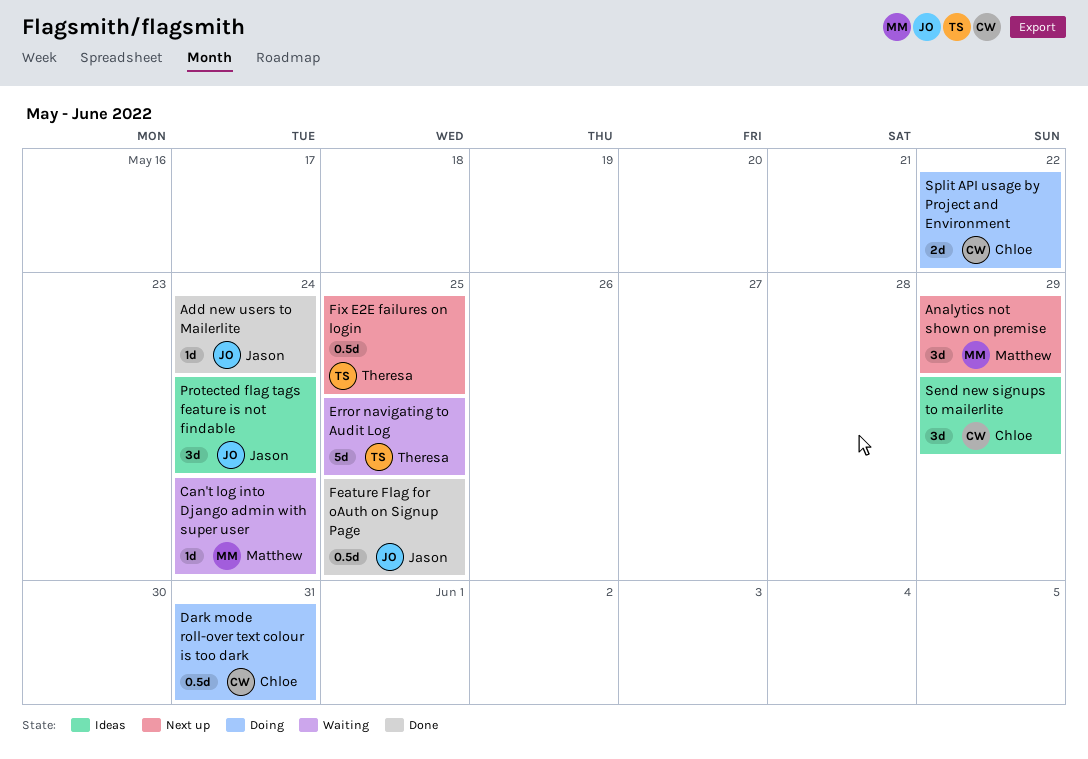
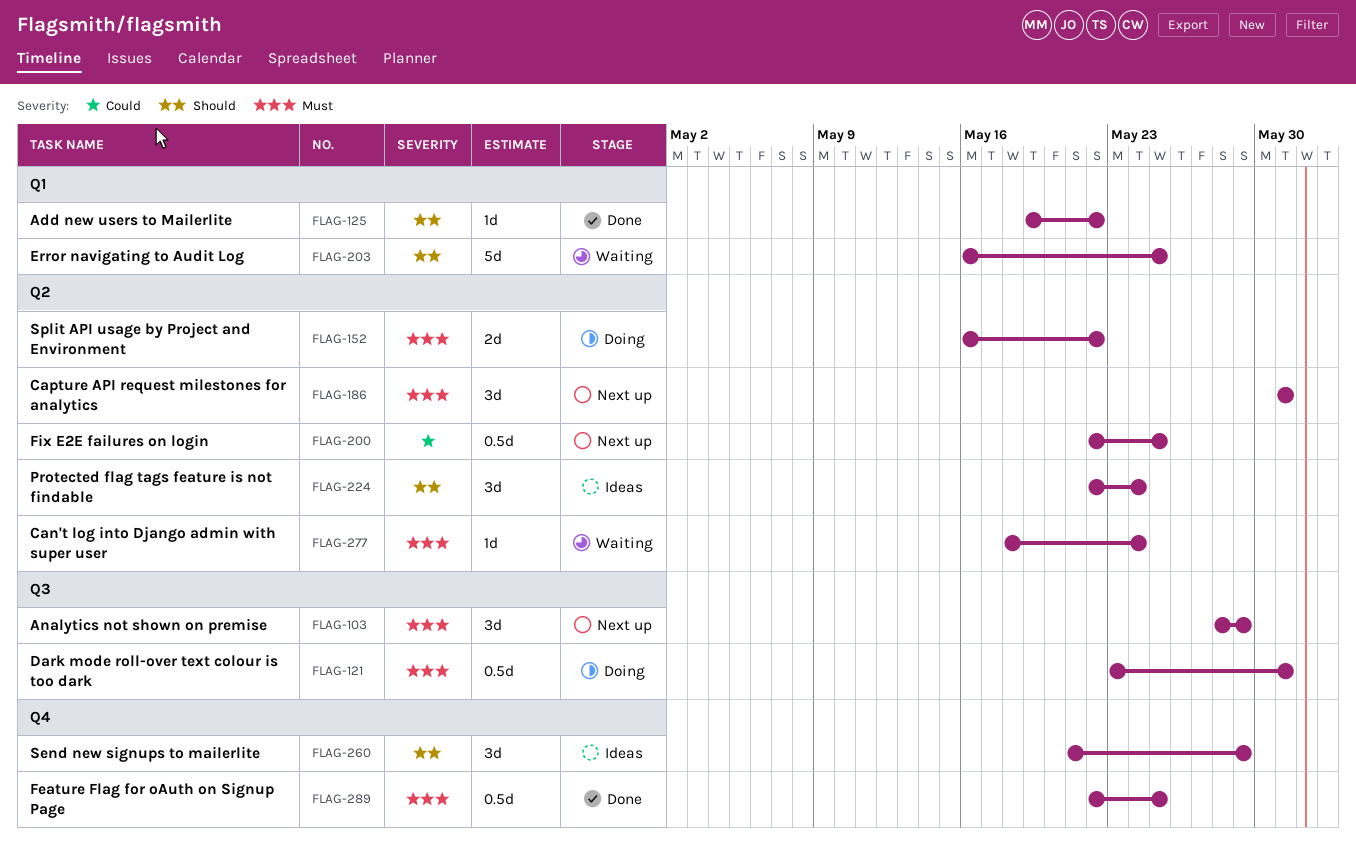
Add new users to Mailerlite, due: May 24 -> May 22
Capture API request milestones for analytics: none -> present

